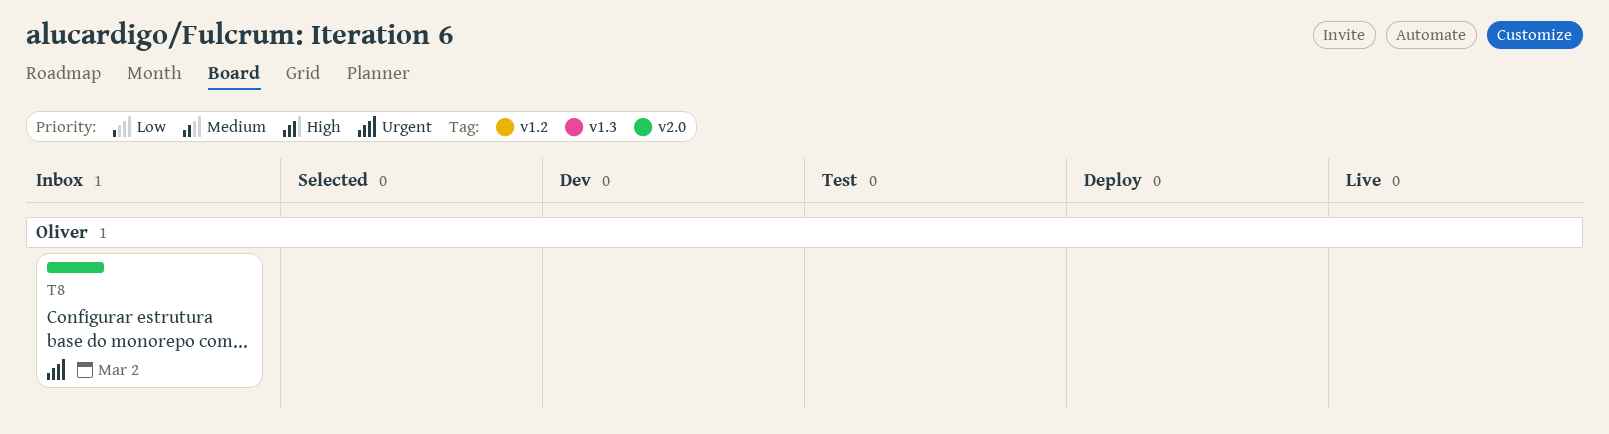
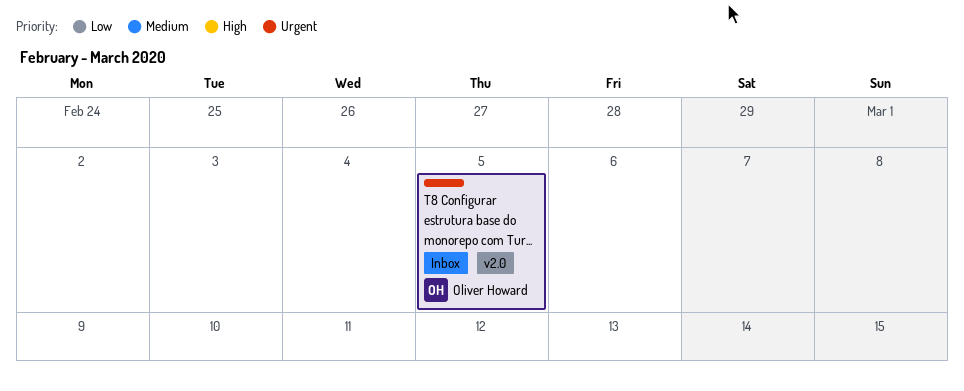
T8, due: Mar 2 -> Mar 5

